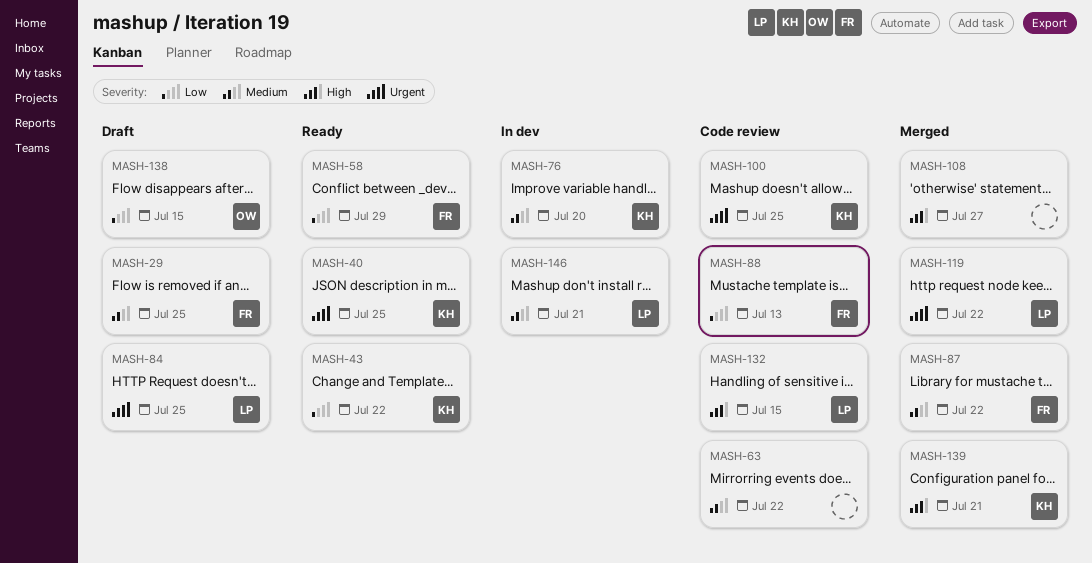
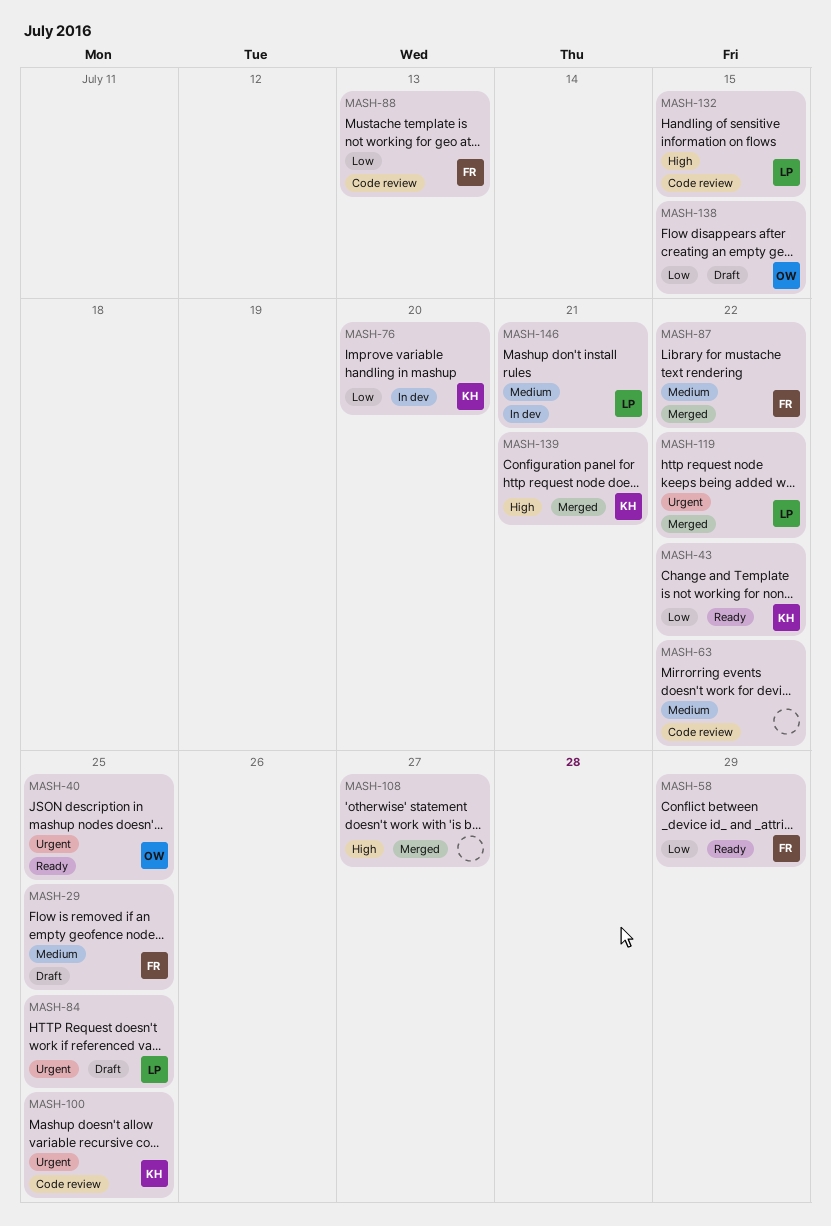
MASH-40, owner: KH -> OW
MASH-76, priority: Medium -> Low

